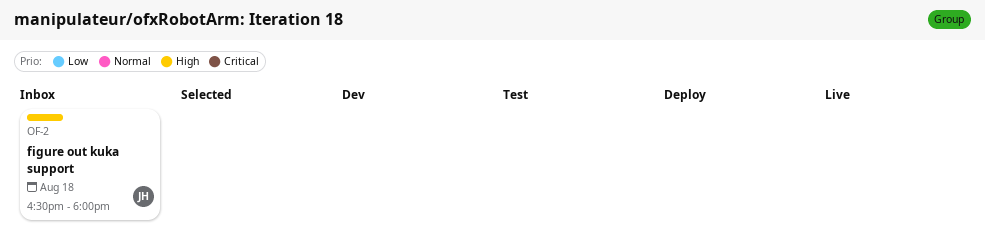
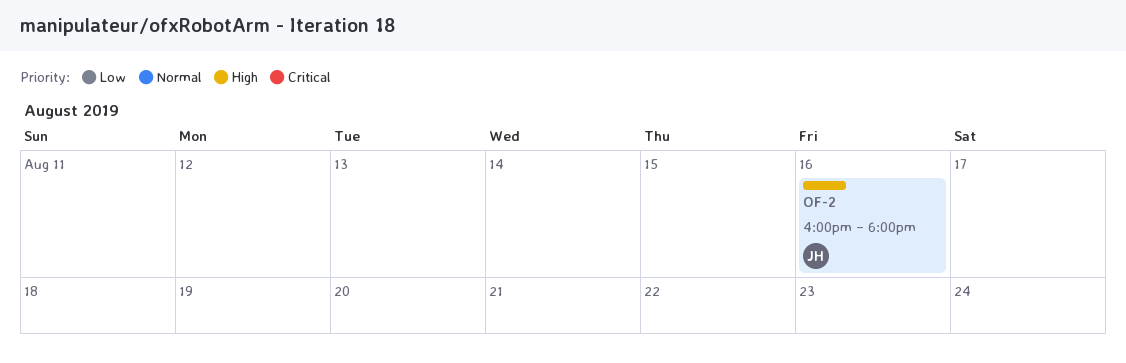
OF-2, day: Aug 18 -> Aug 16
OF-2, begins: 16:30 -> 16:00

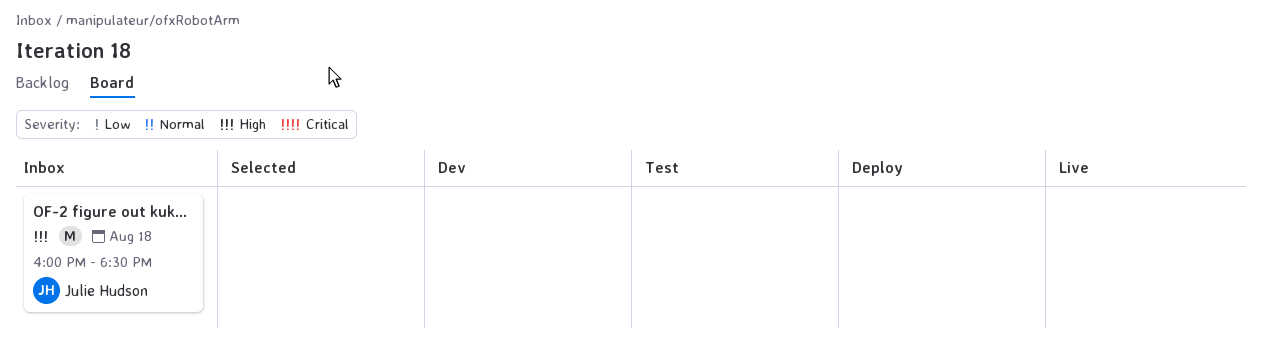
OF-2, day: Aug 16 -> Aug 18
OF-2, ends: 18:00 -> 18:30

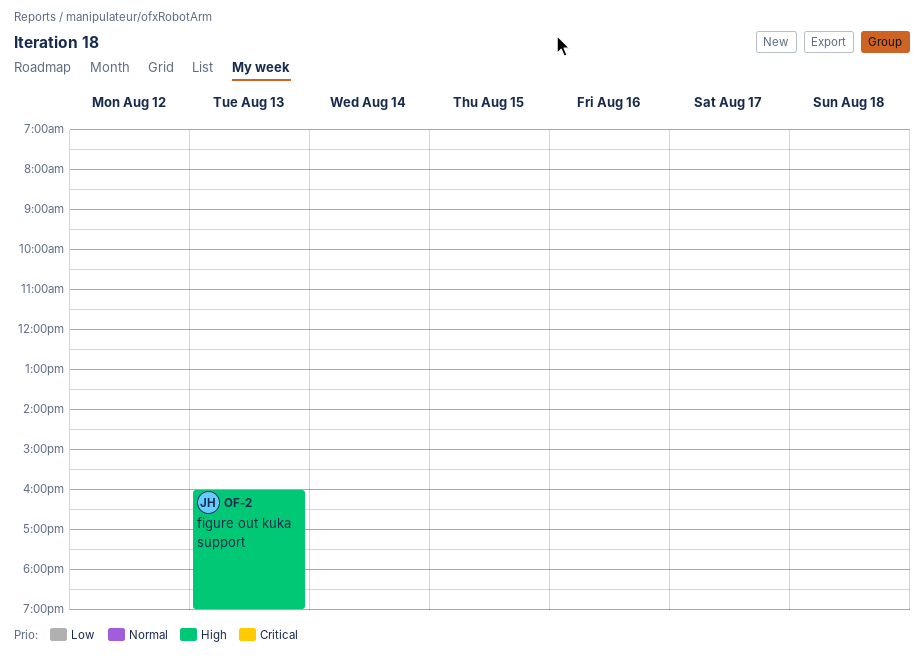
OF-2, day: Aug 18 -> Aug 13
OF-2, ends: 18:30 -> 19:00

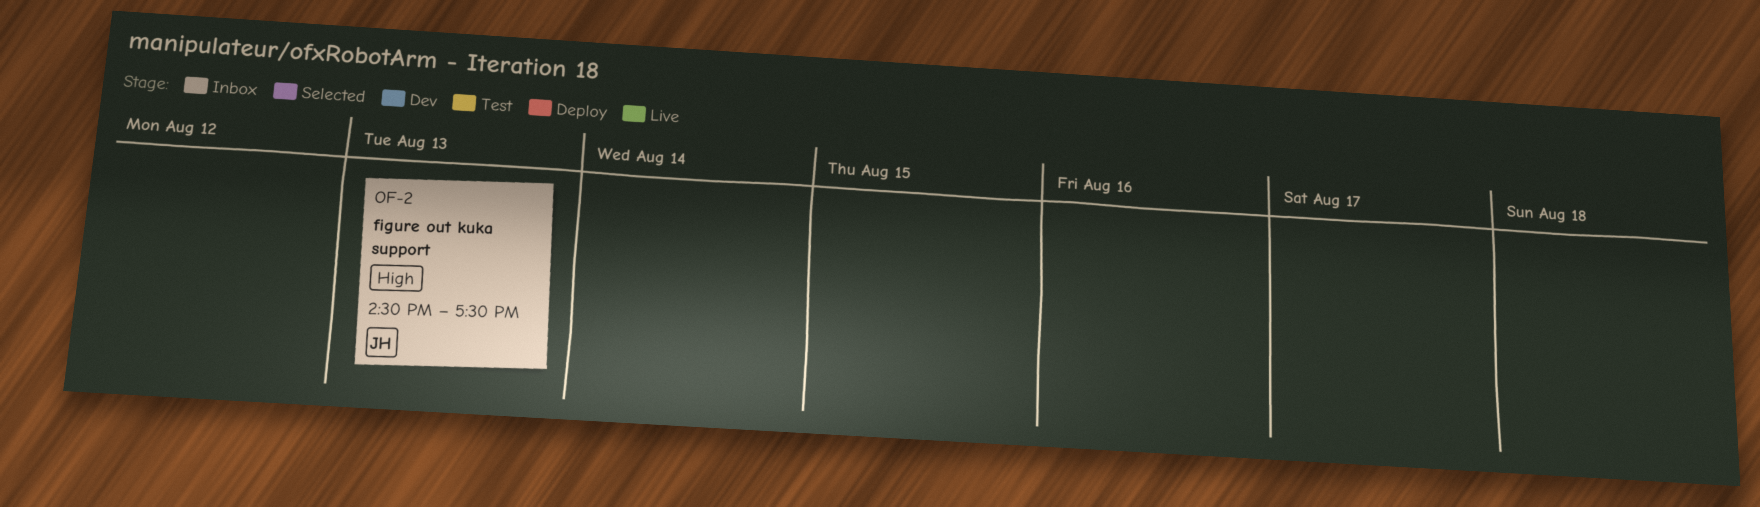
OF-2, begins: 16:00 -> 14:30
OF-2, ends: 19:00 -> 17:30

